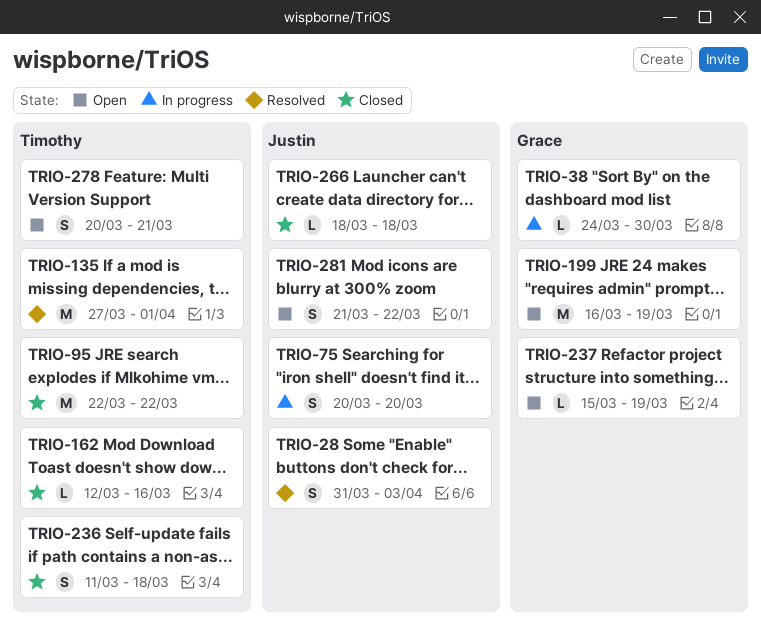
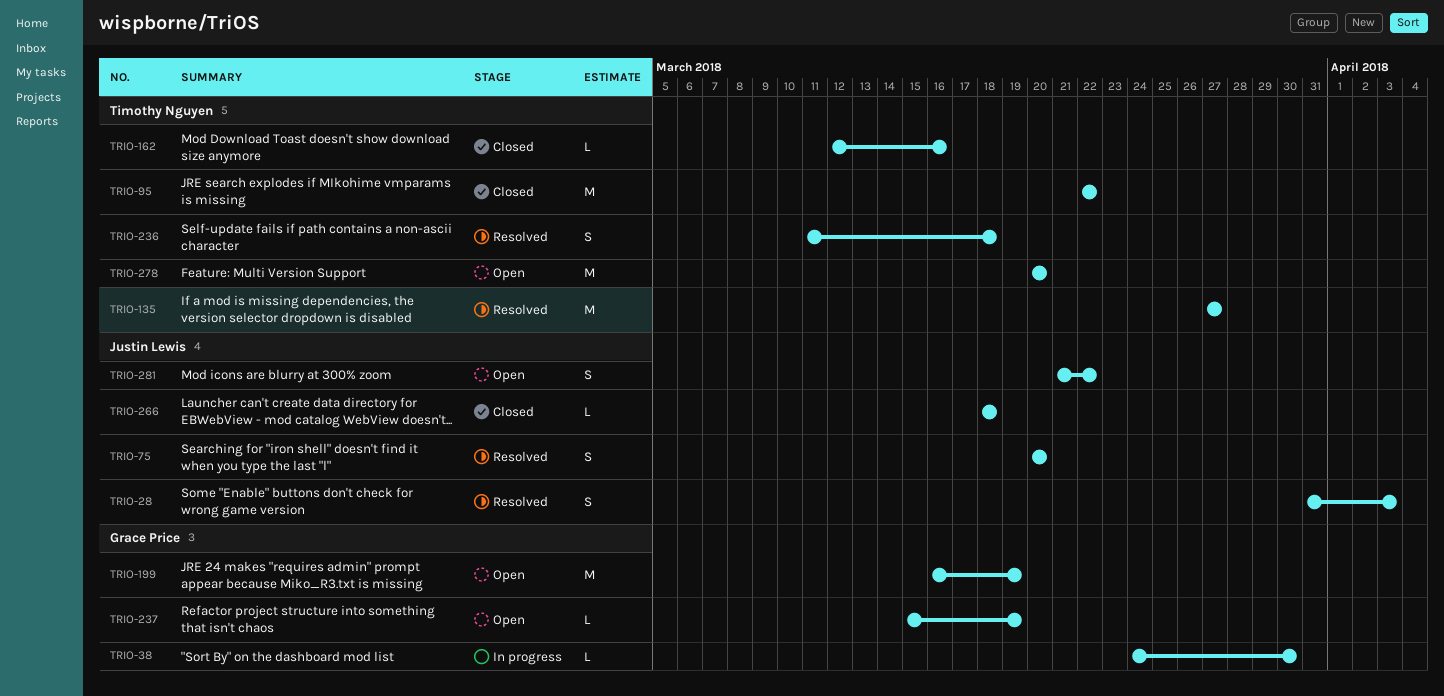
TRIO-75, status: In progress -> Resolved
TRIO-135, due: Apr 1 -> Mar 27
TRIO-236, status: Closed -> Resolved
TRIO-278, estimate: S -> M
TRIO-278, due: Mar 21 -> Mar 20

